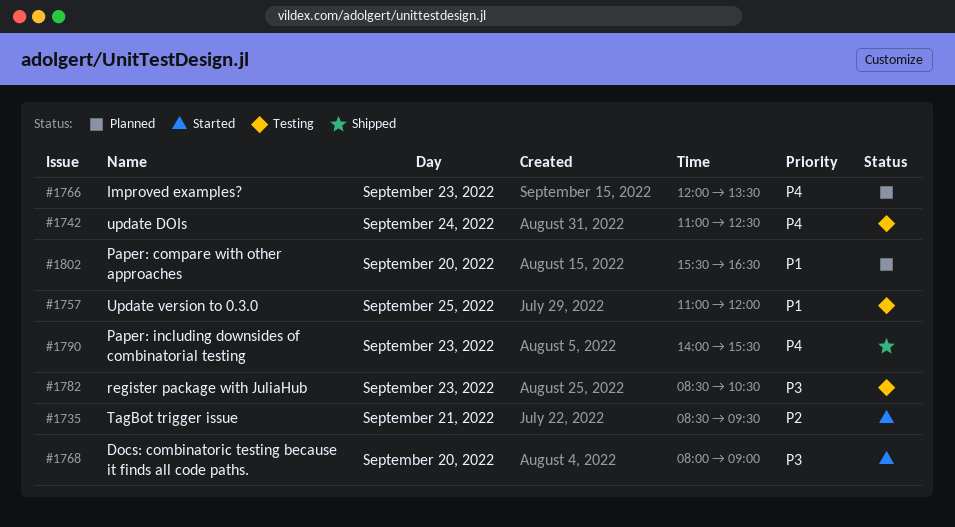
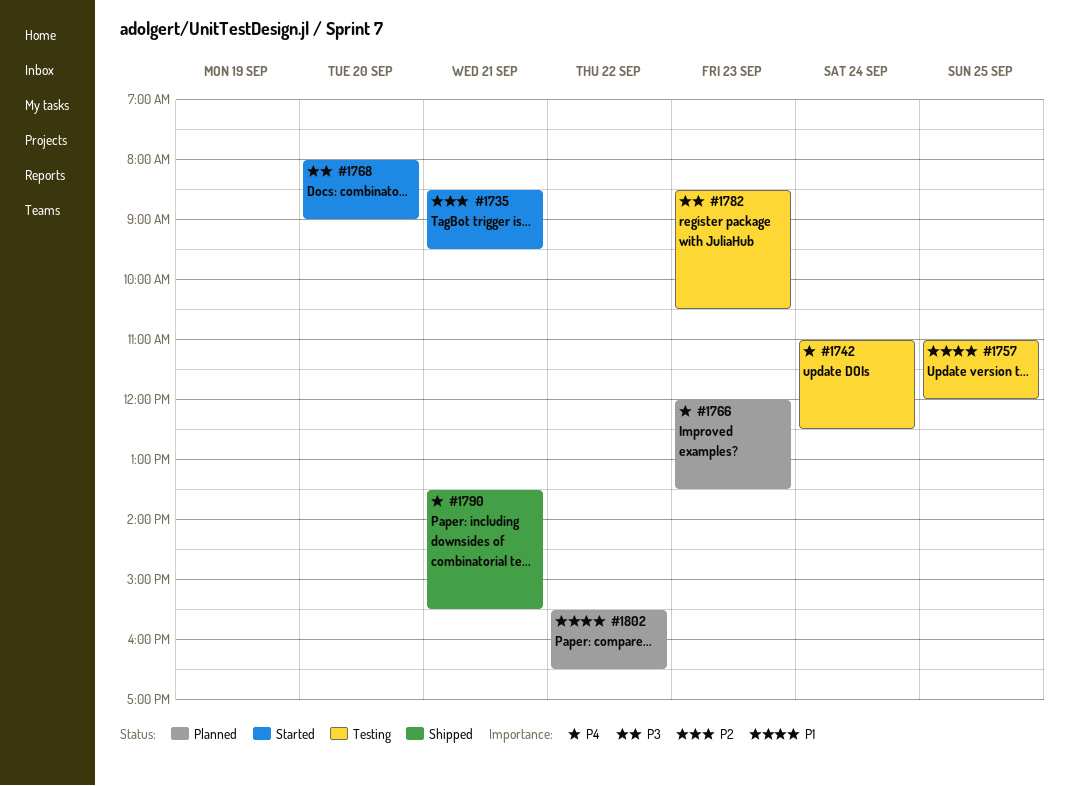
#1790, day: Sep 23 -> Sep 21
#1790, begins: 14:00 -> 13:30
#1802, day: Sep 20 -> Sep 22

